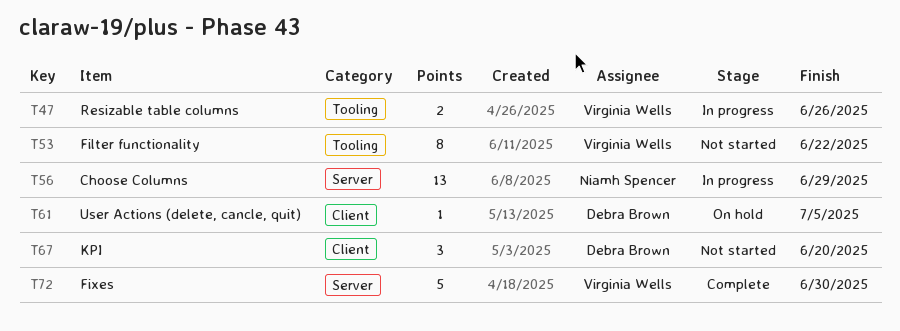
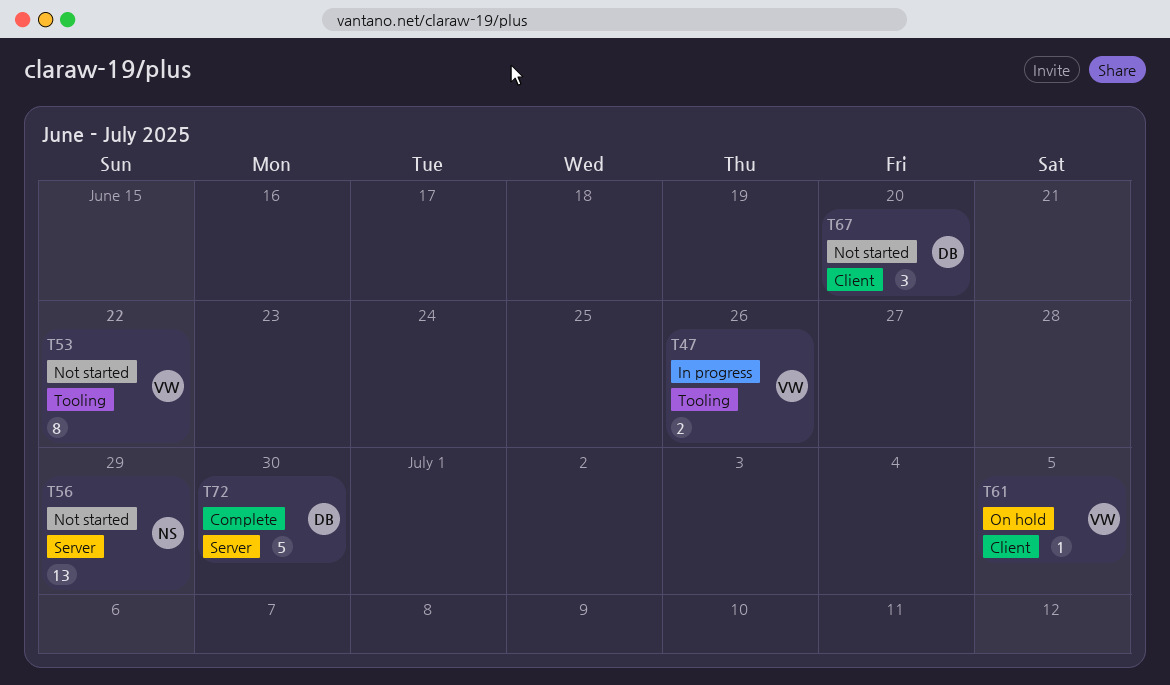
T56, status: In progress -> Not started
T61, owner: Debra Brown -> Virginia Wells
T72, owner: Virginia Wells -> Debra Brown

